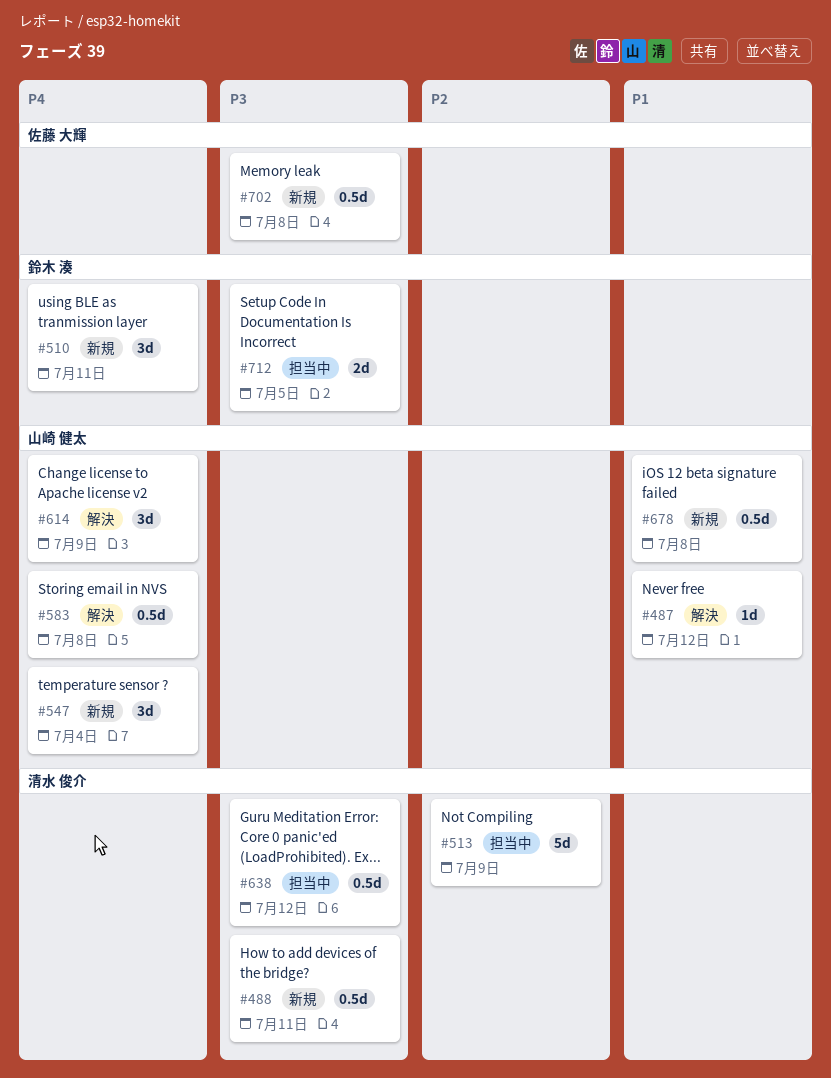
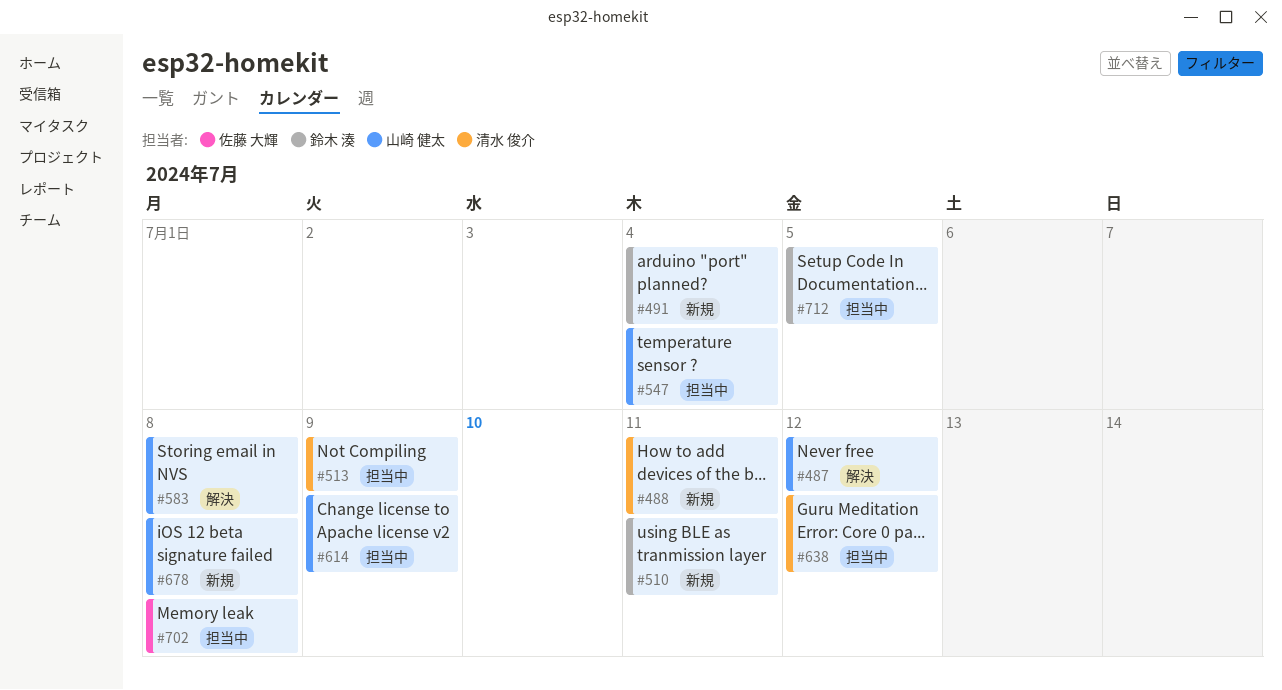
#491: none -> present
#547, status: 新規 -> 担当中
#614, status: 解決 -> 担当中
#702, status: 新規 -> 担当中

